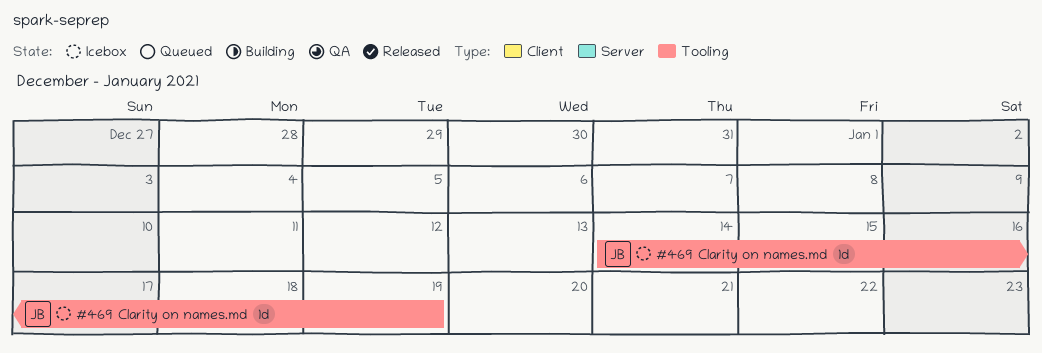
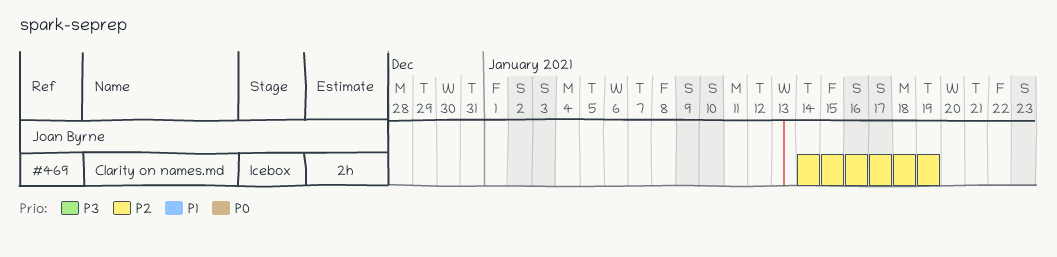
#469, estimate: 1d -> 2h

